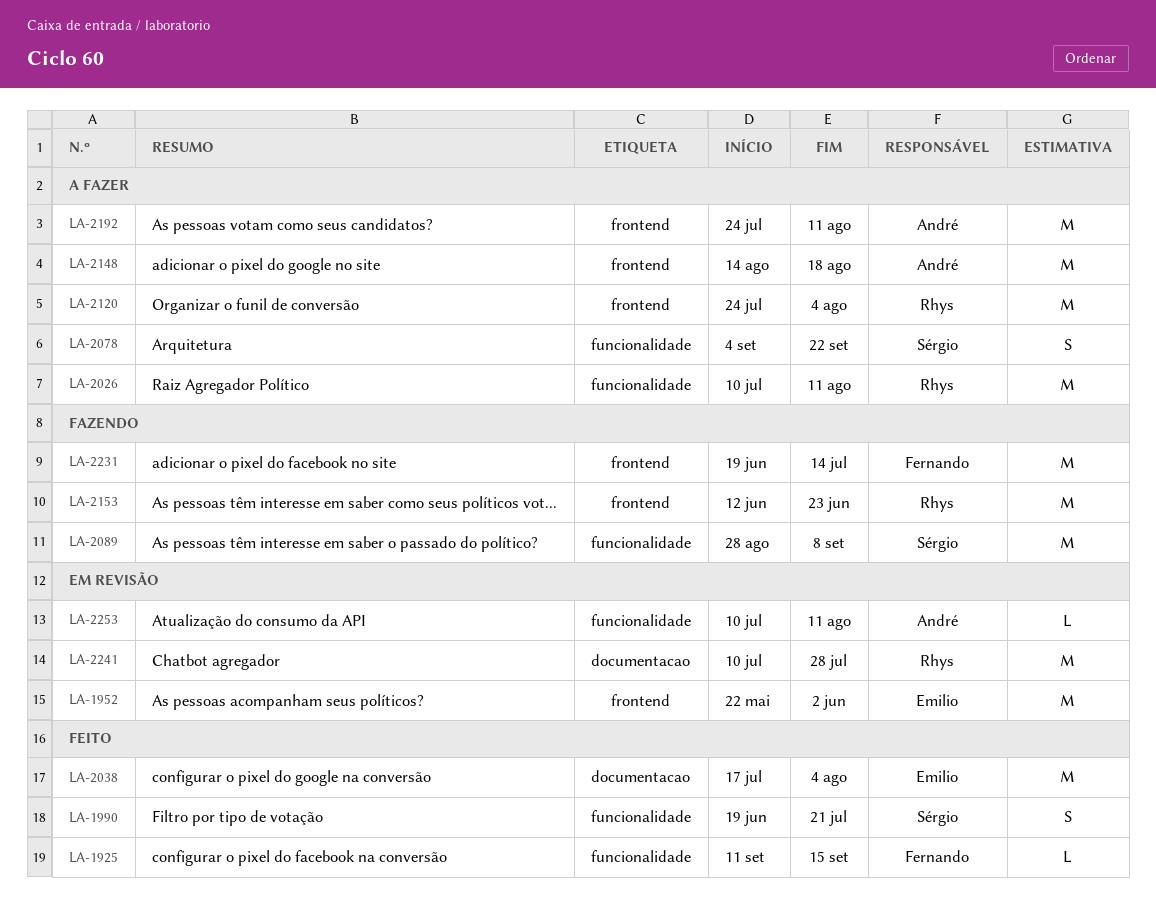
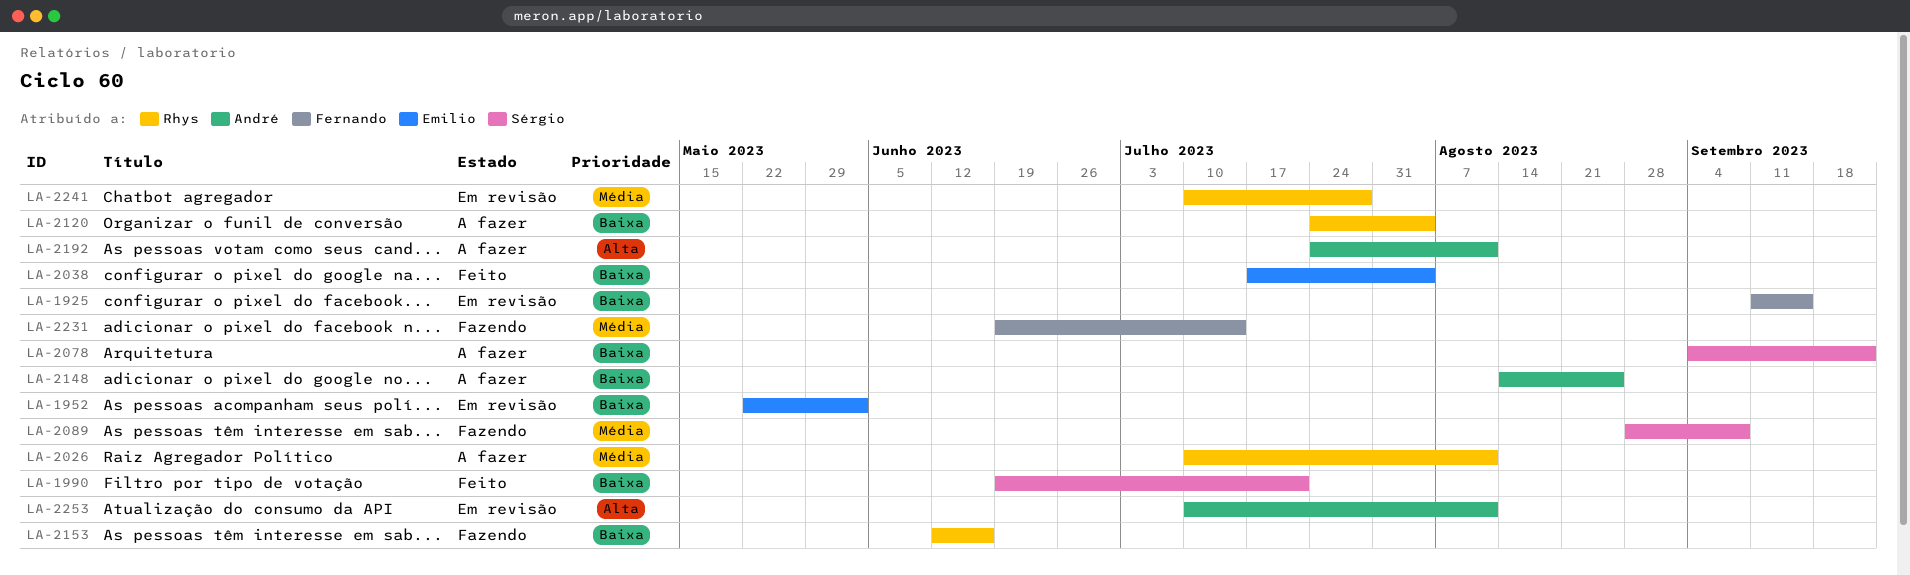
LA-1925, status: Feito -> Em revisão
LA-2148, due: Aug 18 -> Aug 25
LA-2153, due: Jun 23 -> Jun 16

